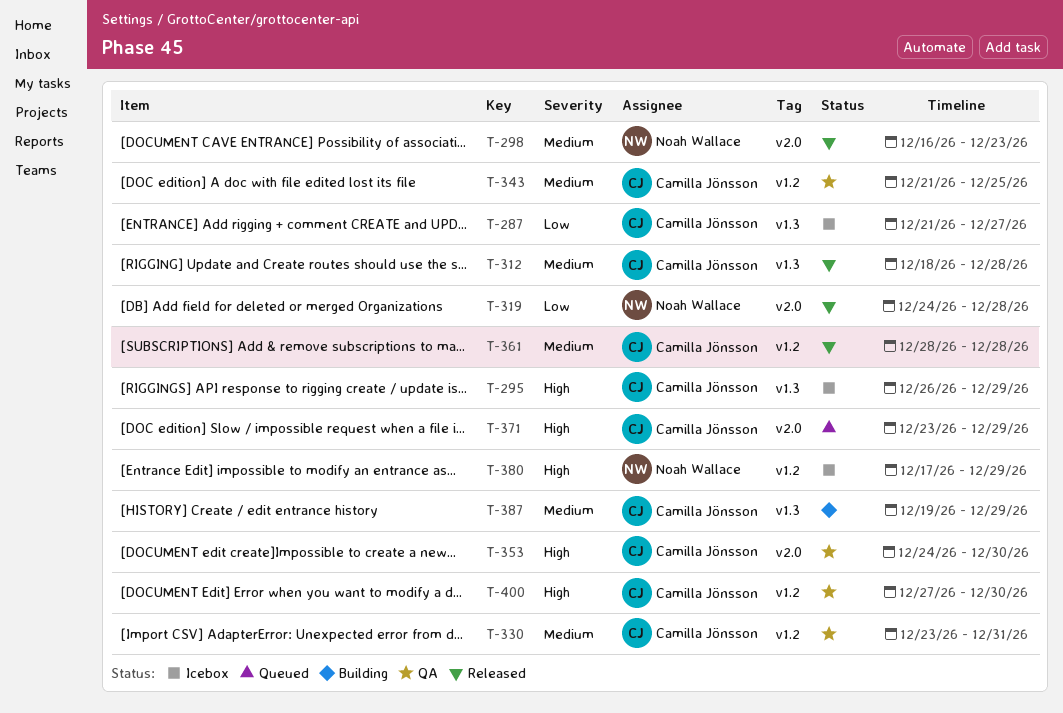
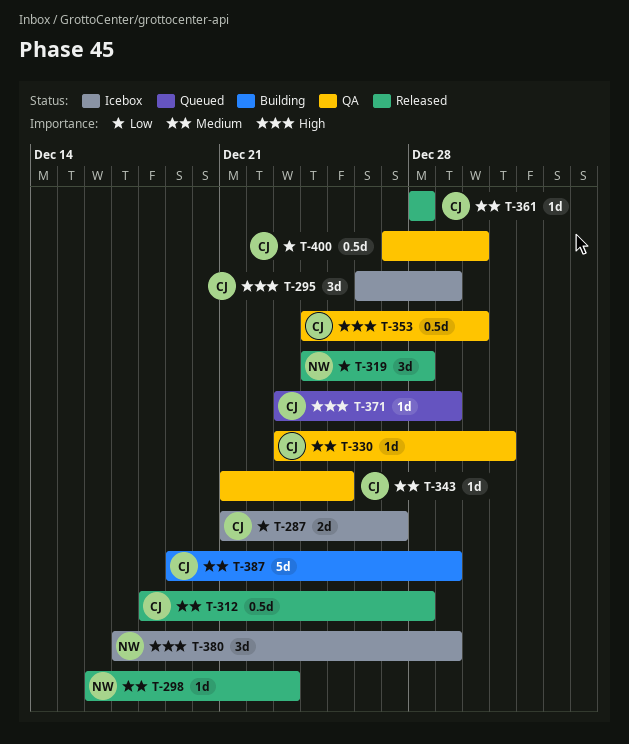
T-400, priority: High -> Low

